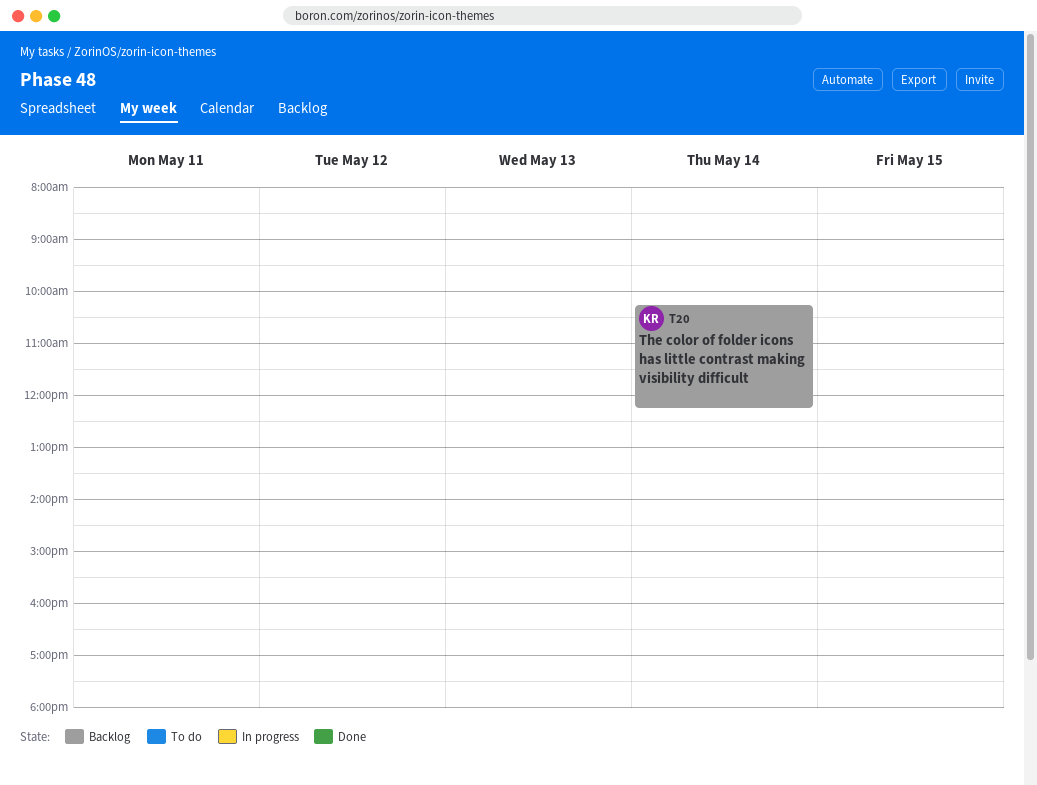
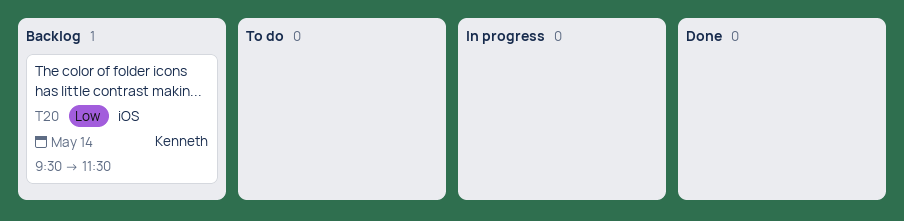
T20, begins: 10:15 -> 09:30
T20, ends: 12:15 -> 11:30

